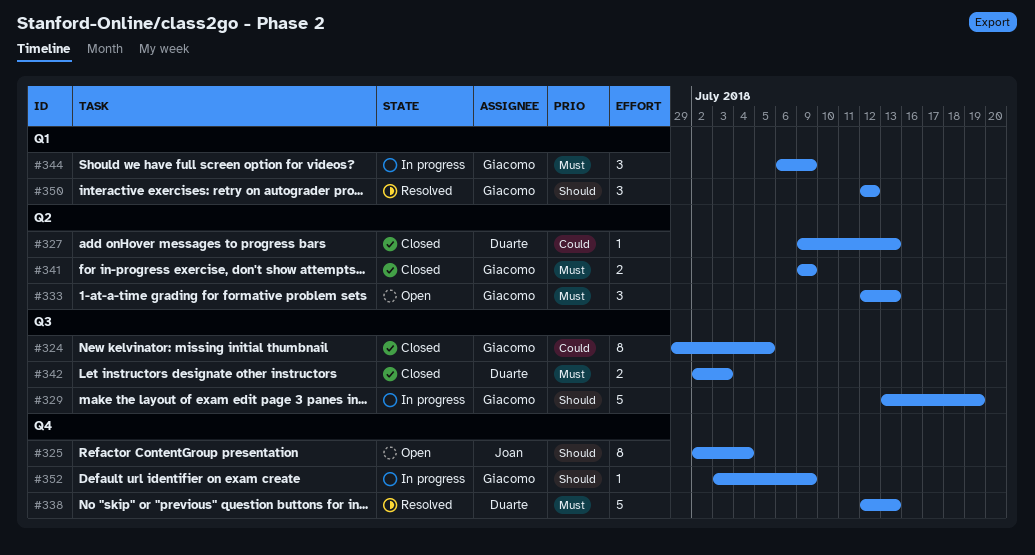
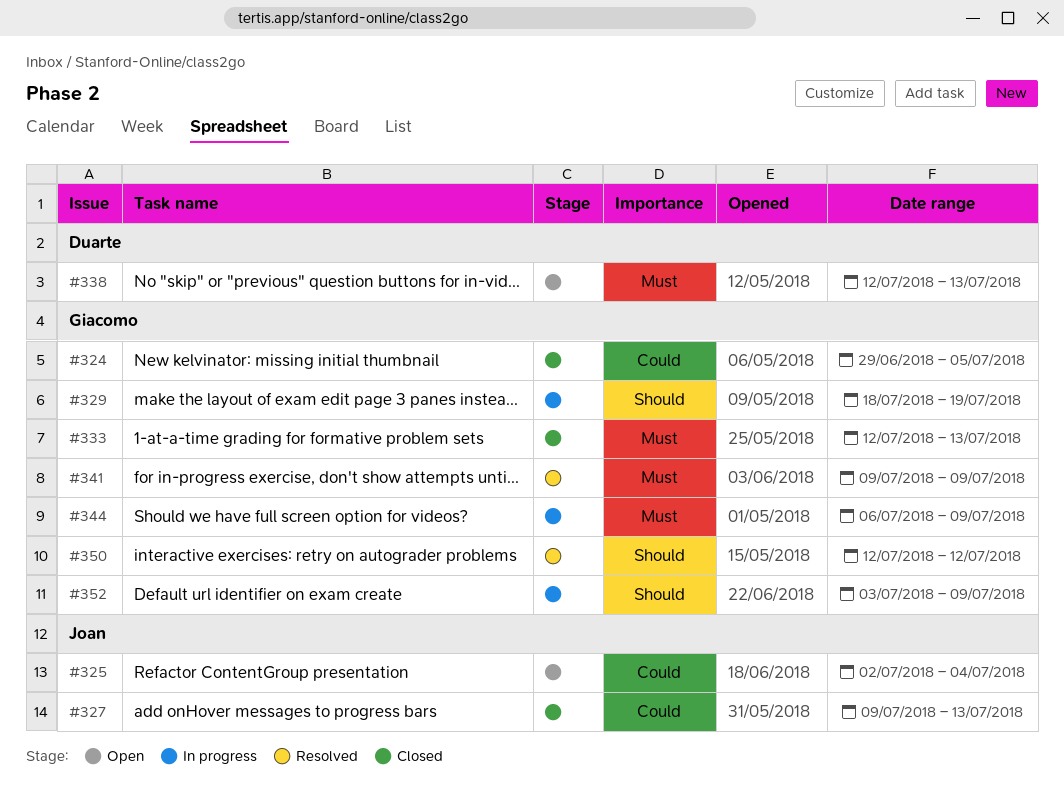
#325, priority: Should -> Could
#327, owner: Duarte -> Joan
#329, start: Jul 13 -> Jul 18
#333, status: Open -> Closed
#338, status: Resolved -> Open
#341, status: Closed -> Resolved
#342: present -> none

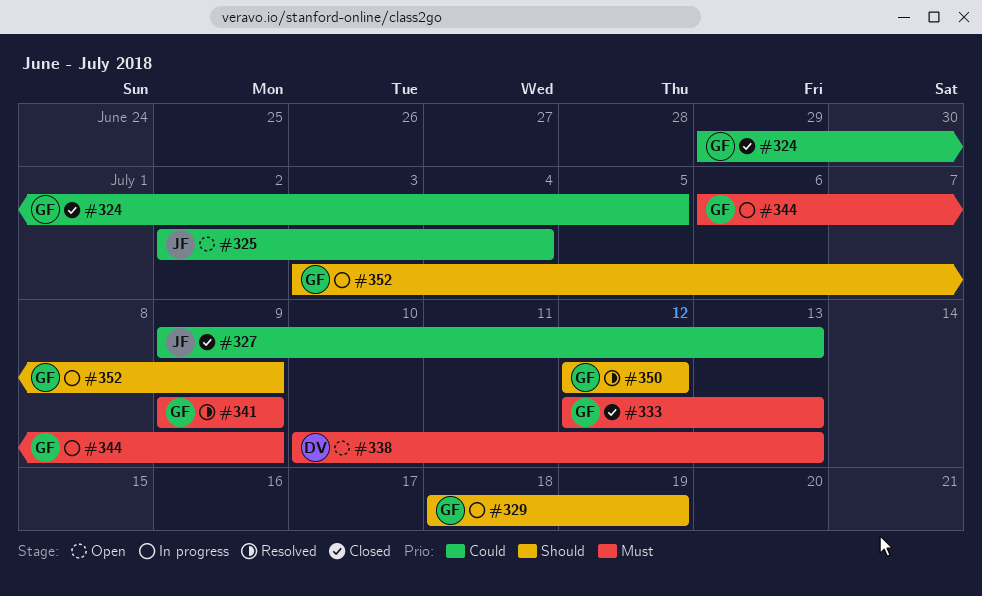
#338, start: Jul 12 -> Jul 10

